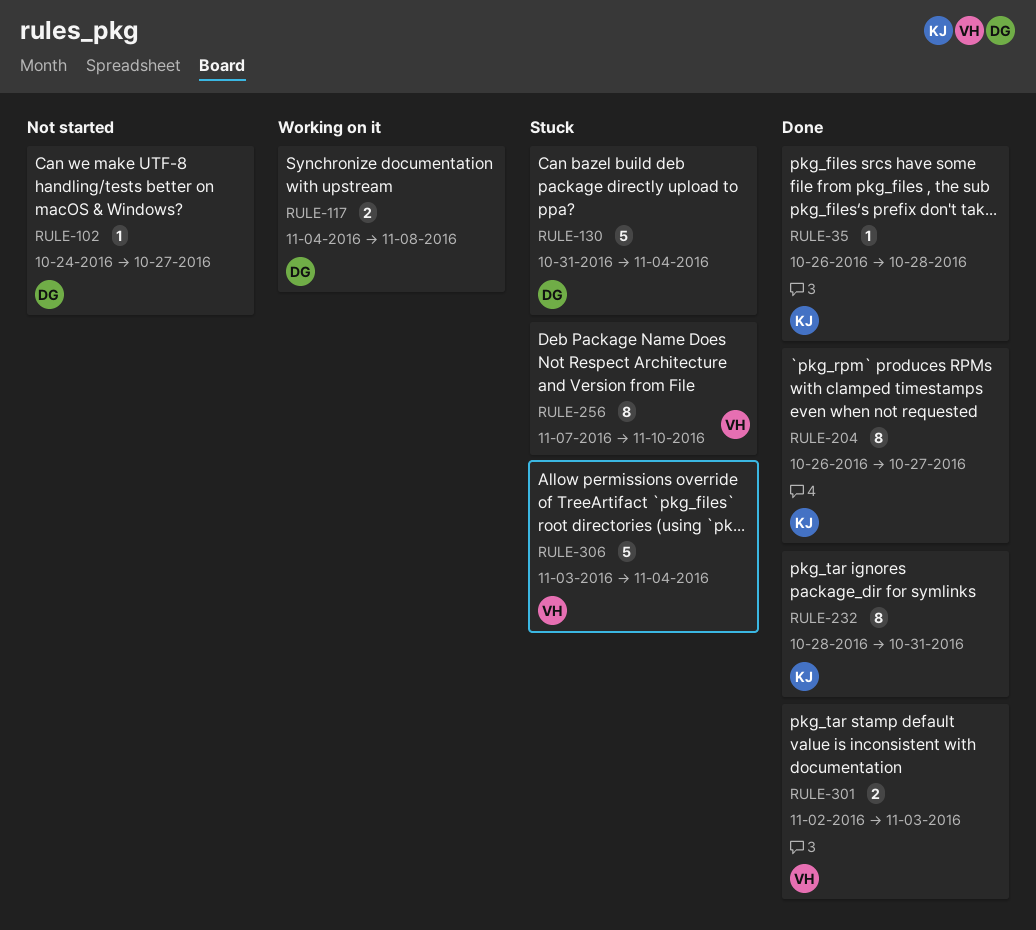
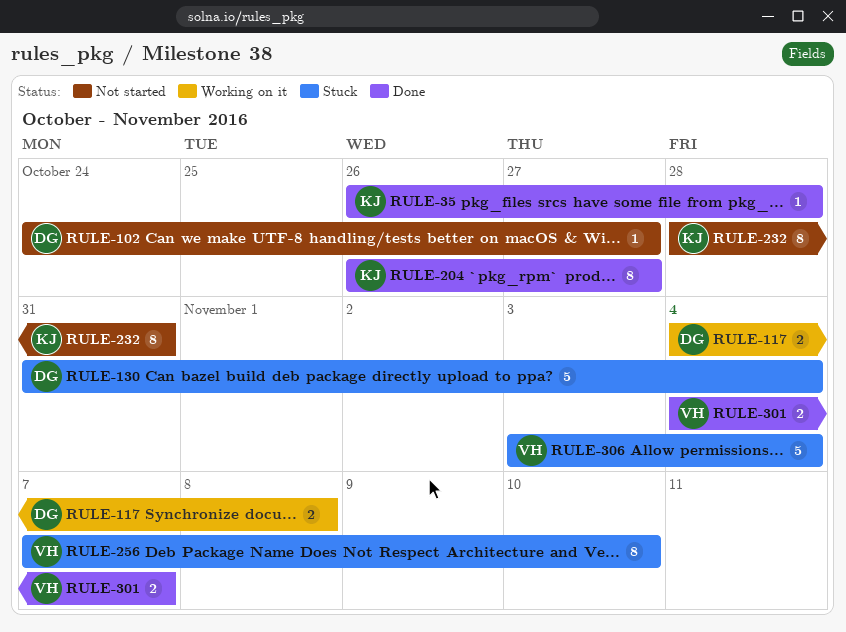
RULE-232, status: Done -> Not started
RULE-301, start: Nov 2 -> Nov 4
RULE-301, due: Nov 3 -> Nov 7

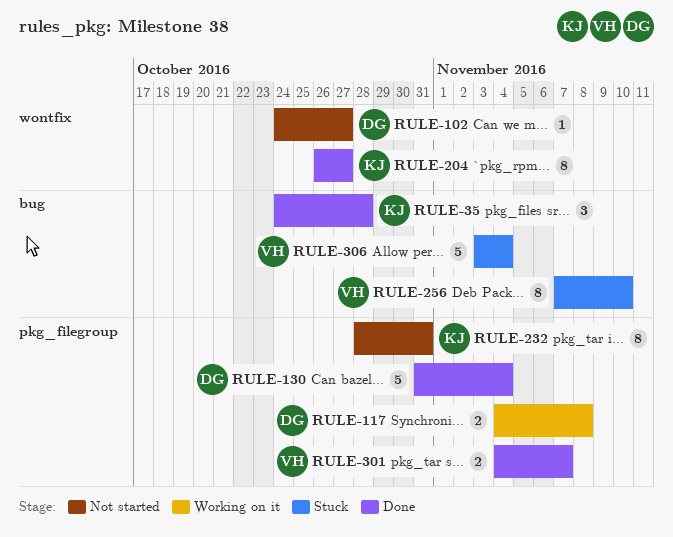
RULE-35, estimate: 1 -> 3
RULE-35, start: Oct 26 -> Oct 24
RULE-130, status: Stuck -> Done

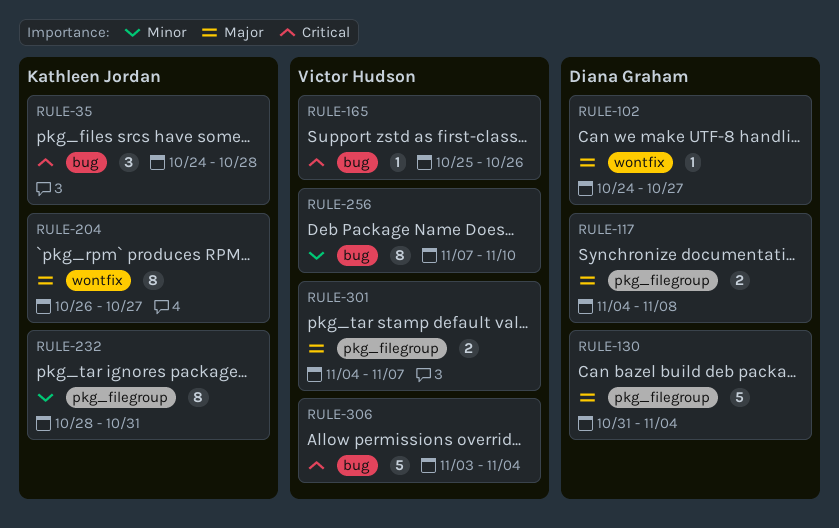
RULE-165: none -> present

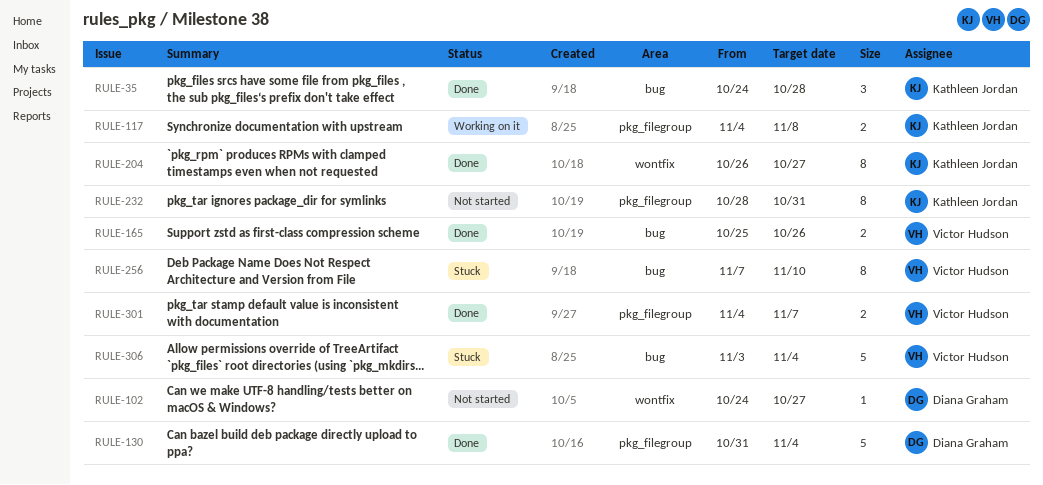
RULE-117, owner: Diana Graham -> Kathleen Jordan
RULE-165, estimate: 1 -> 2

